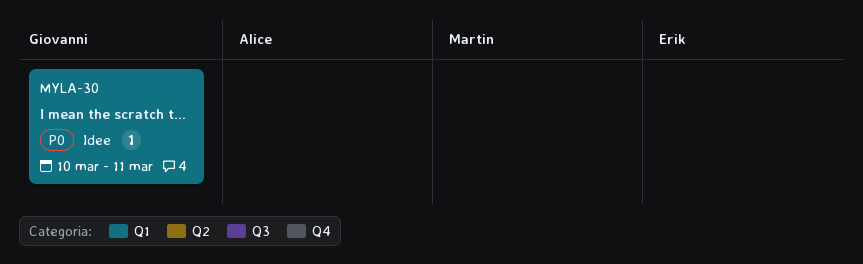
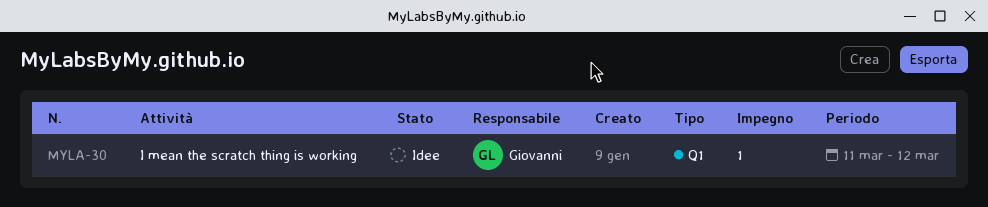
MYLA-30, start: Mar 10 -> Mar 11
MYLA-30, due: Mar 11 -> Mar 12

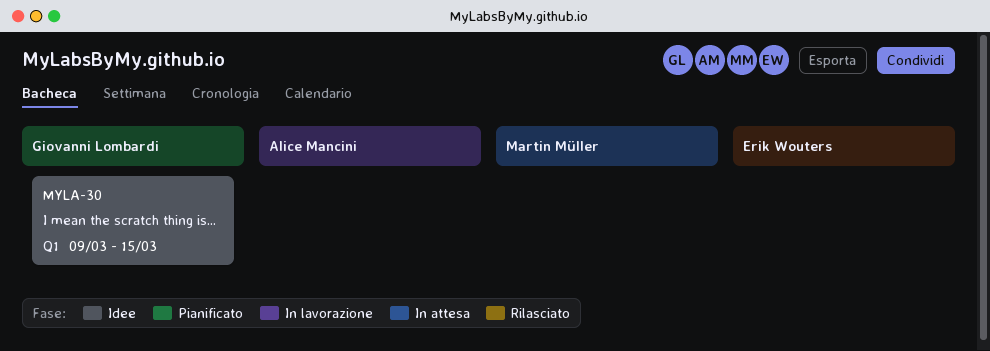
MYLA-30, start: Mar 11 -> Mar 9
MYLA-30, due: Mar 12 -> Mar 15

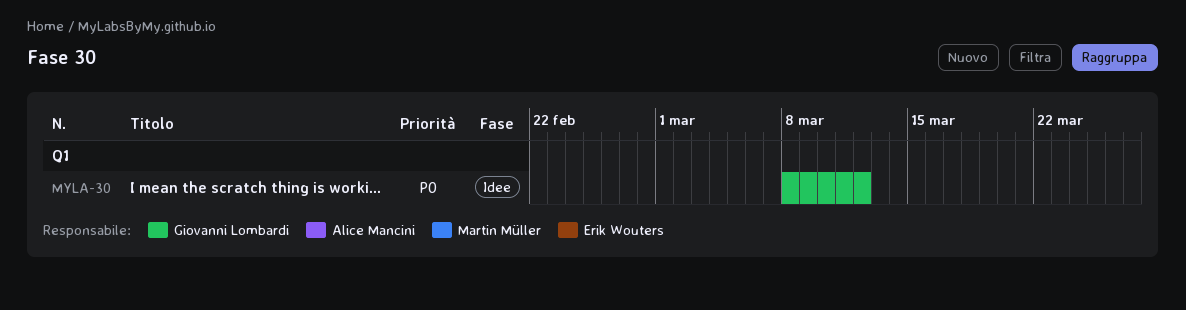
MYLA-30, start: Mar 9 -> Mar 8
MYLA-30, due: Mar 15 -> Mar 12

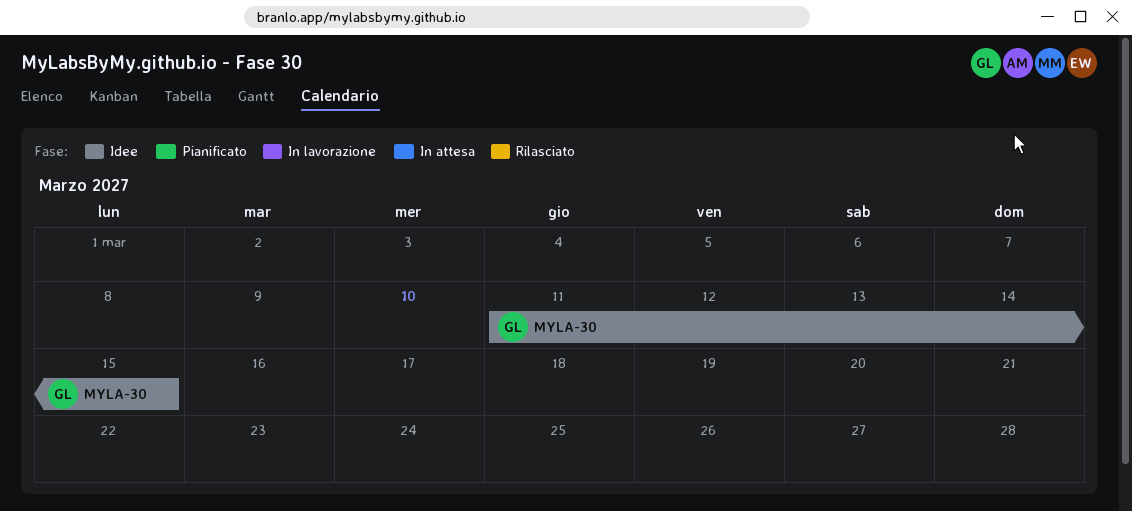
MYLA-30, start: Mar 8 -> Mar 11
MYLA-30, due: Mar 12 -> Mar 15

